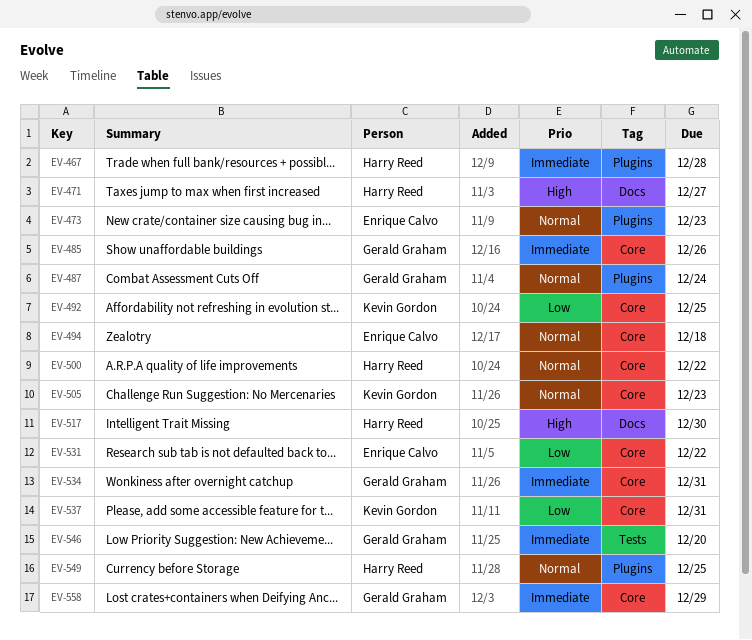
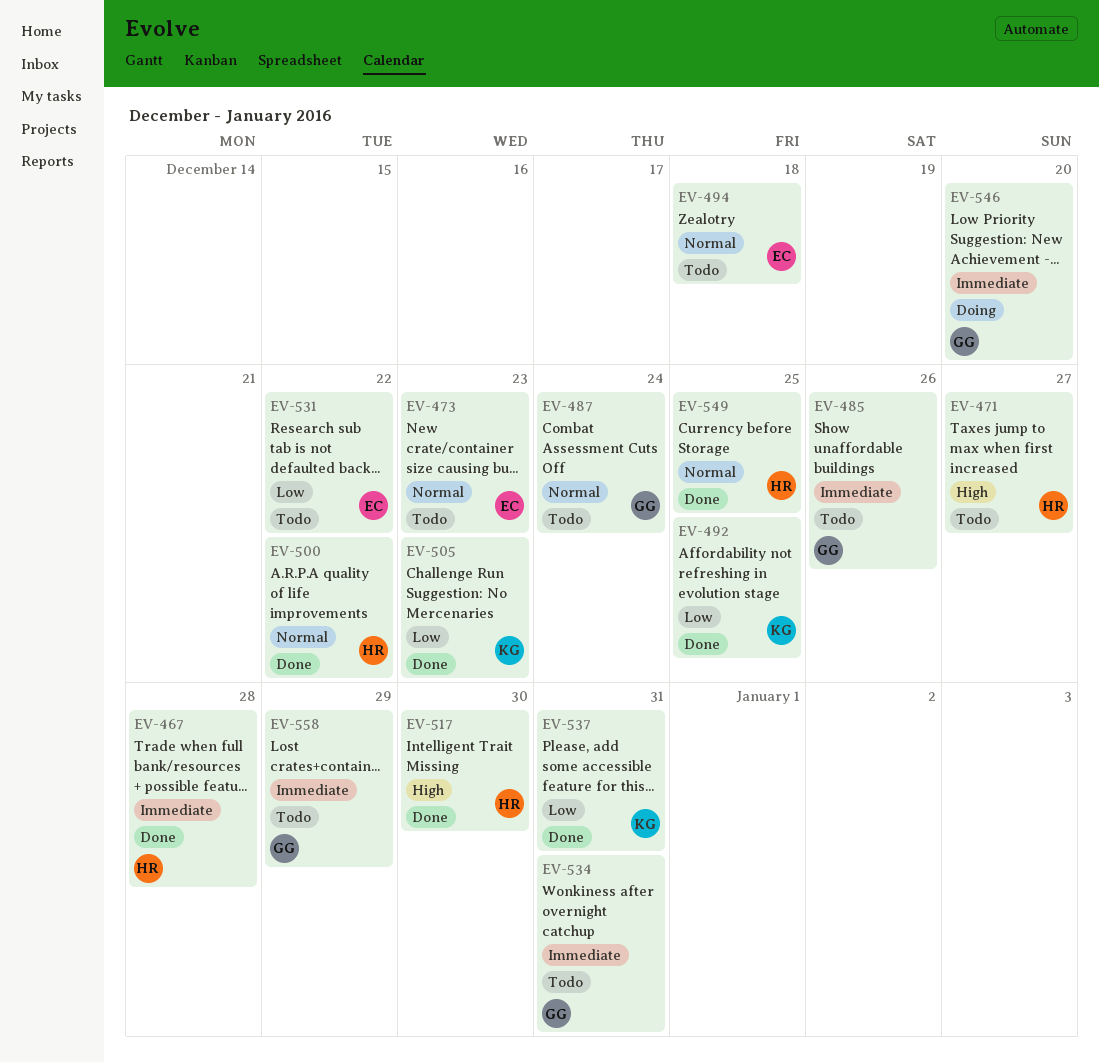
EV-505, priority: Normal -> Low

